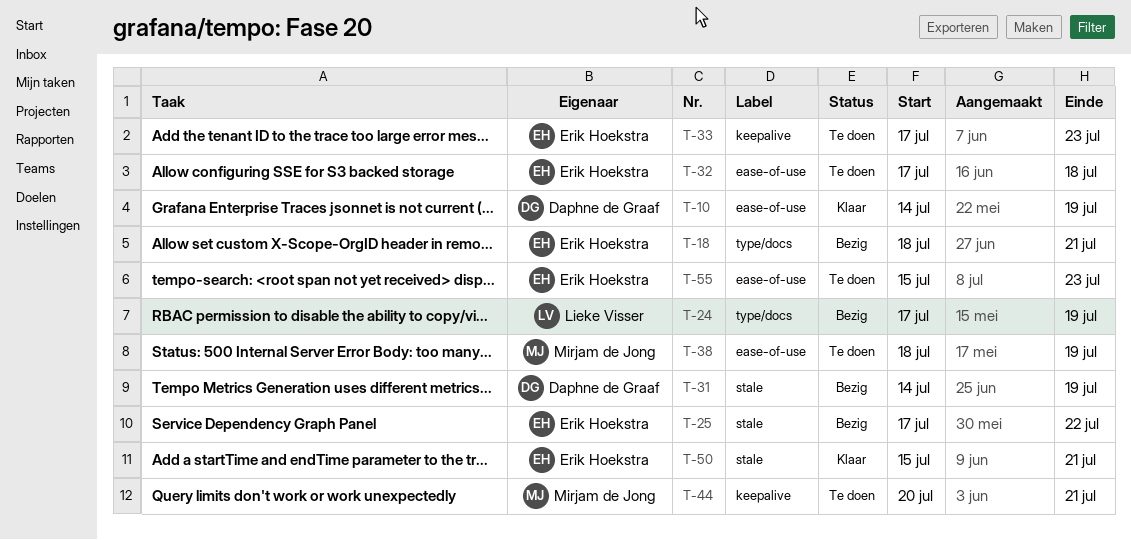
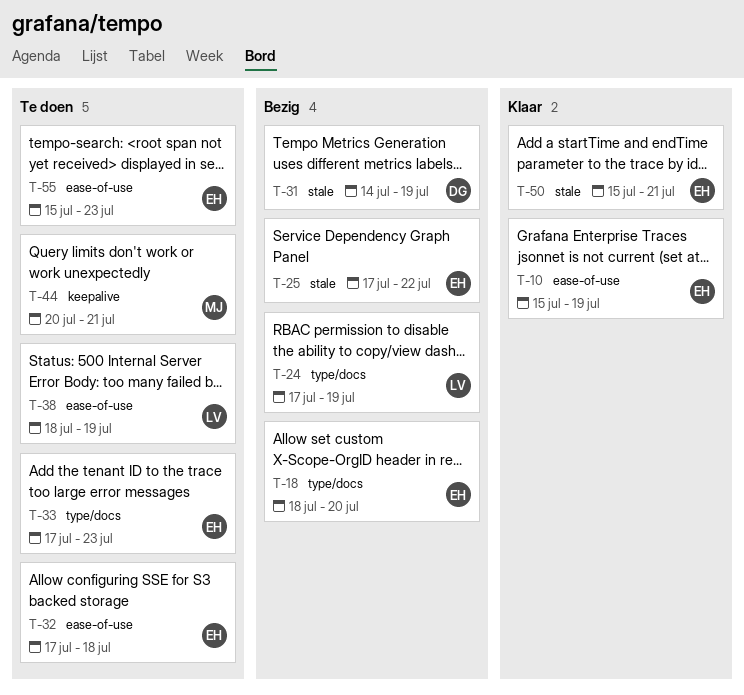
T-10, owner: Daphne de Graaf -> Erik Hoekstra
T-10, start: Jul 14 -> Jul 15
T-18, due: Jul 21 -> Jul 20
T-33, label: keepalive -> type/docs
T-38, owner: Mirjam de Jong -> Lieke Visser

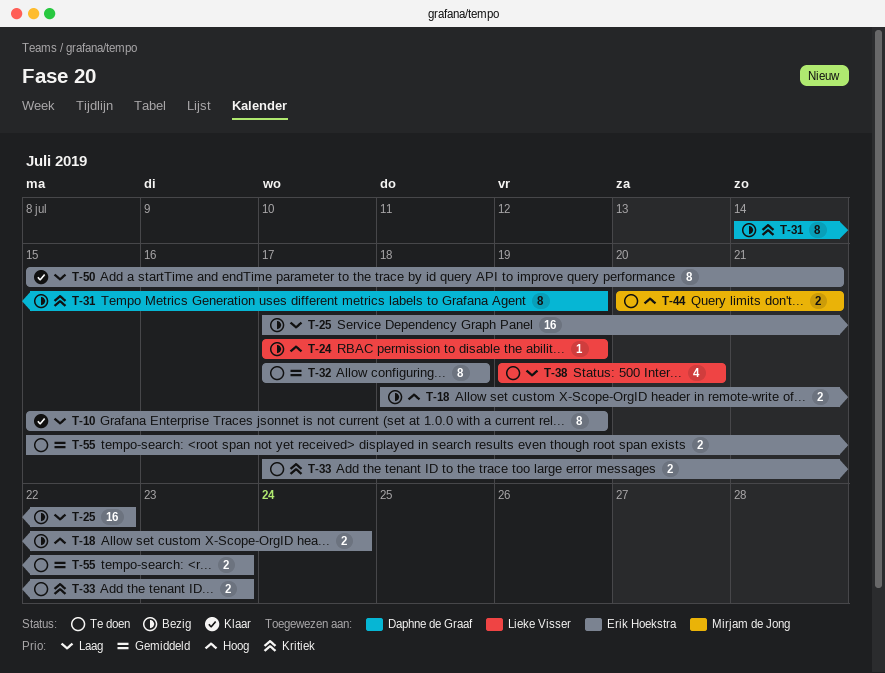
T-18, due: Jul 20 -> Jul 24
T-38, start: Jul 18 -> Jul 19
T-38, due: Jul 19 -> Jul 20

